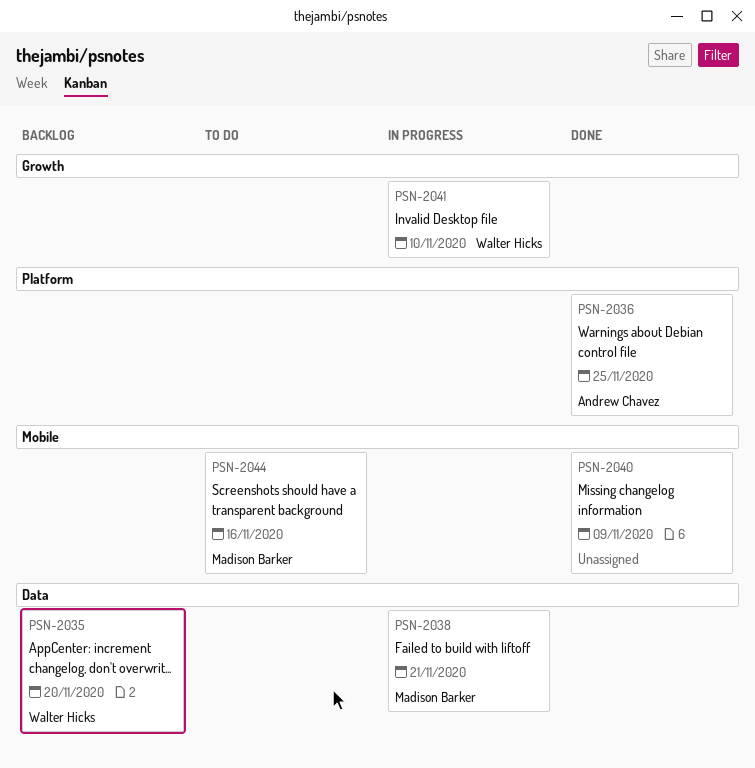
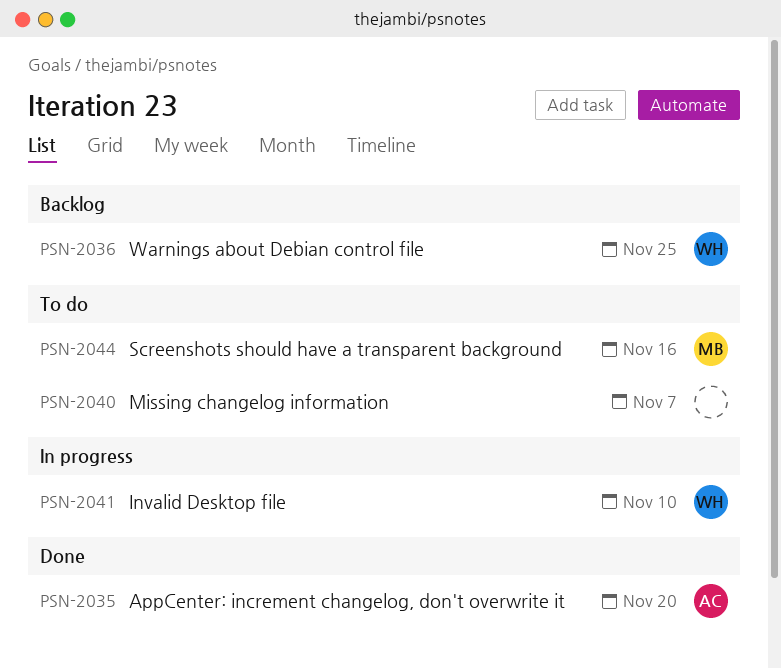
PSN-2035, status: Backlog -> Done
PSN-2035, owner: Walter Hicks -> Andrew Chavez
PSN-2036, status: Done -> Backlog
PSN-2036, owner: Andrew Chavez -> Walter Hicks
PSN-2038: present -> none
PSN-2040, status: Done -> To do
PSN-2040, due: Nov 9 -> Nov 7

